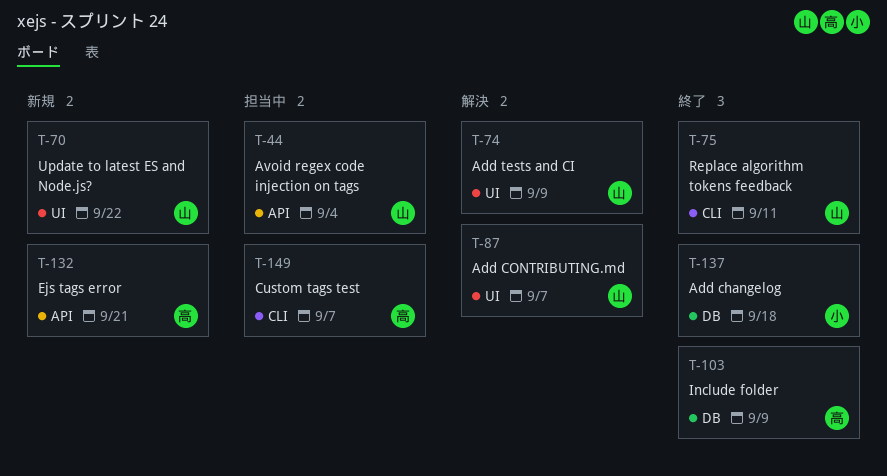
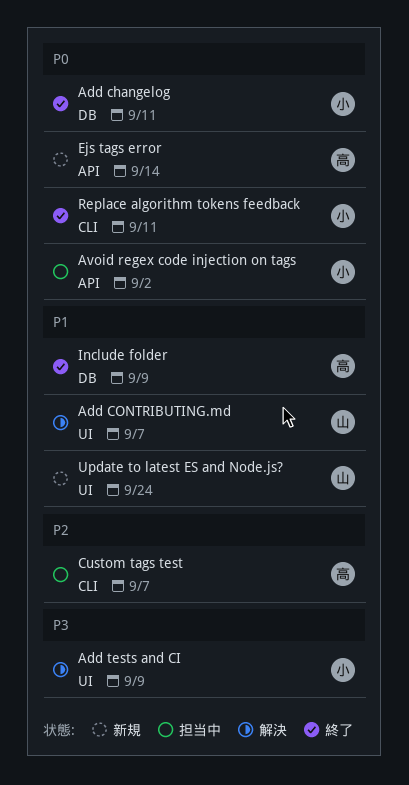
Add changelog, due: Sep 18 -> Sep 11
Add tests and CI, owner: 山 -> 小
Avoid regex code injection on tags, owner: 山 -> 小
Avoid regex code injection on tags, due: Sep 4 -> Sep 2
Ejs tags error, due: Sep 21 -> Sep 14
Replace algorithm tokens feedback, owner: 山 -> 小
Update to latest ES and Node.js?, due: Sep 22 -> Sep 24

